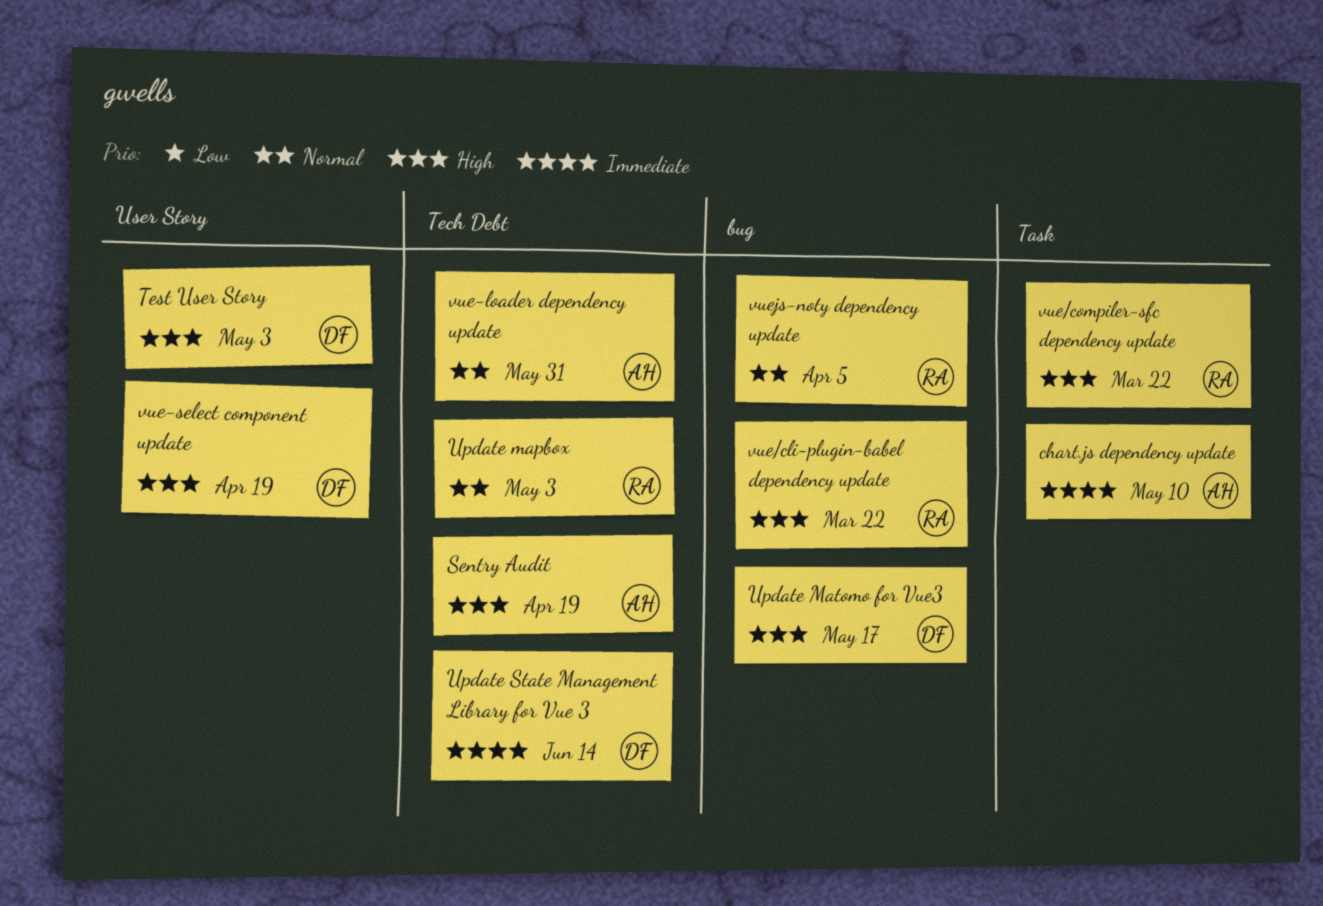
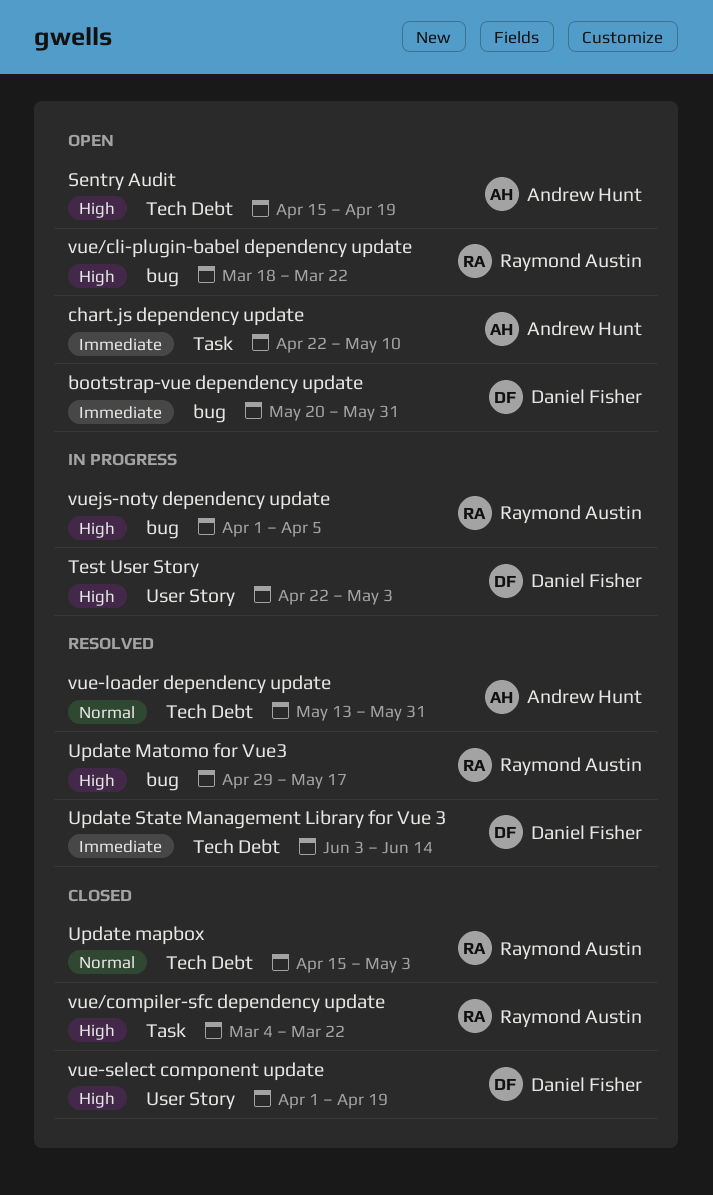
bootstrap-vue dependency update: none -> present
Update Matomo for Vue3, owner: Daniel Fisher -> Raymond Austin
vuejs-noty dependency update, priority: Normal -> High

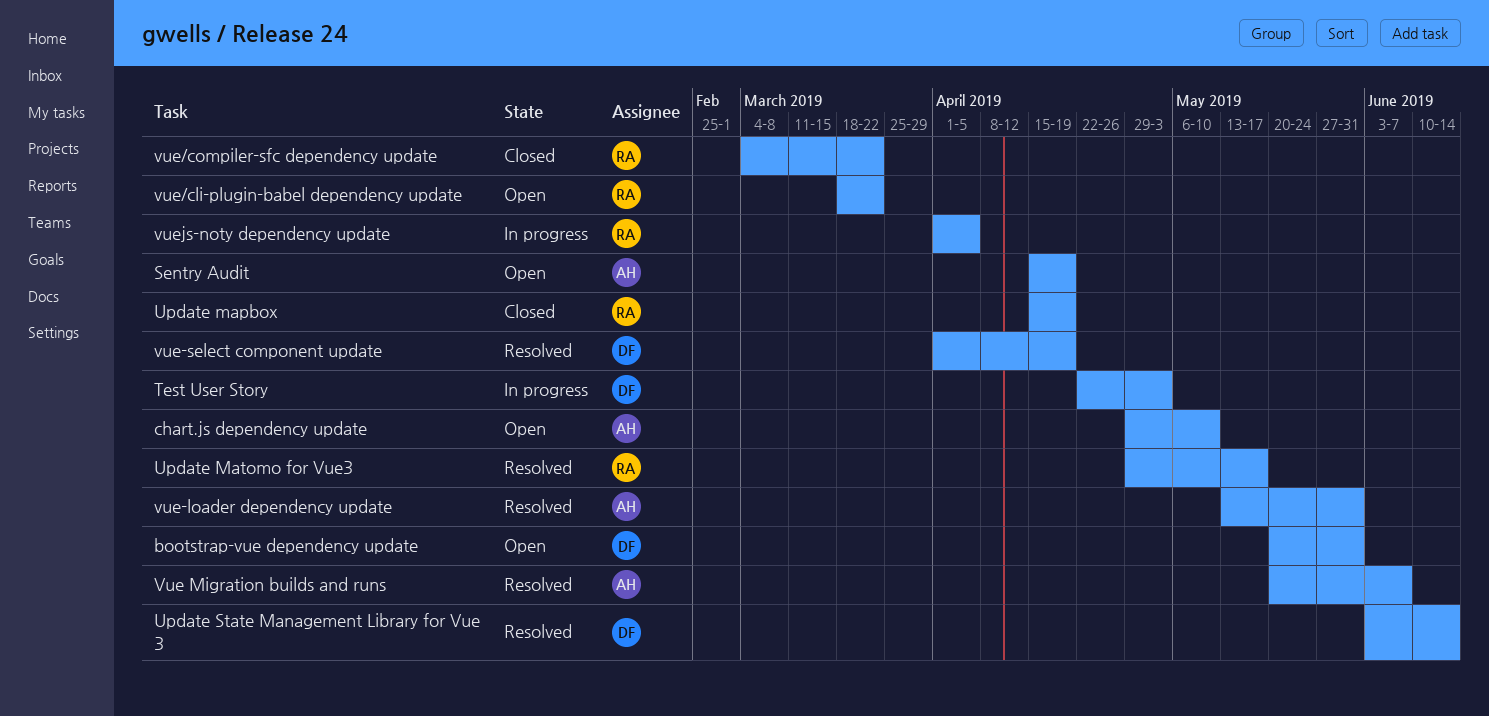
chart.js dependency update, start: Apr 22 -> Apr 29
Update mapbox, due: May 3 -> Apr 19
Vue Migration builds and runs: none -> present
vue-select component update, status: Closed -> Resolved

